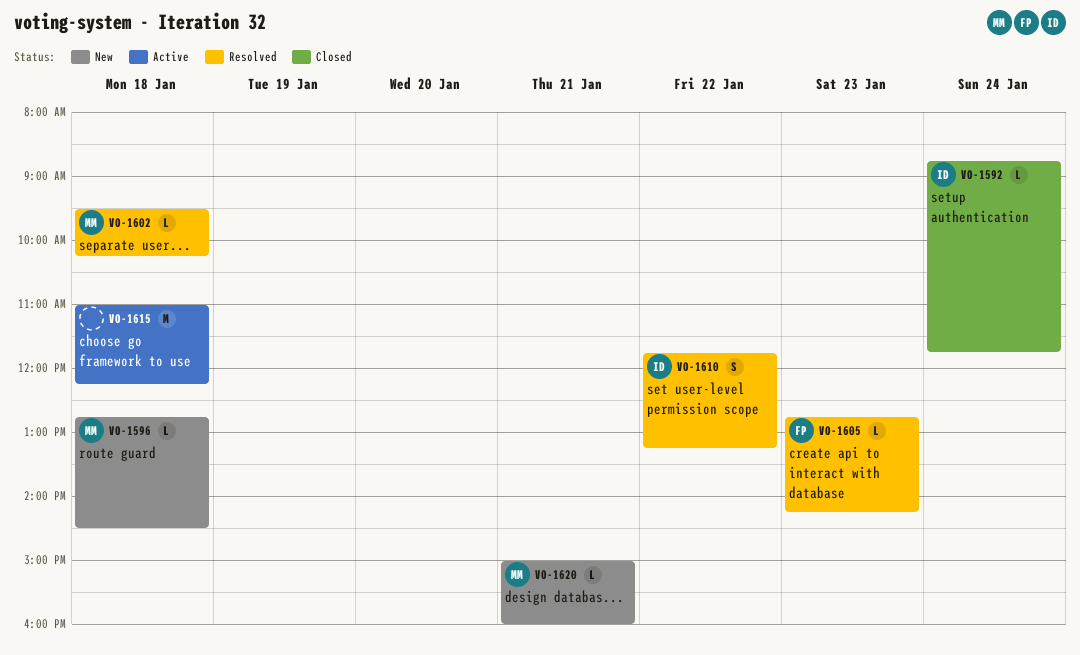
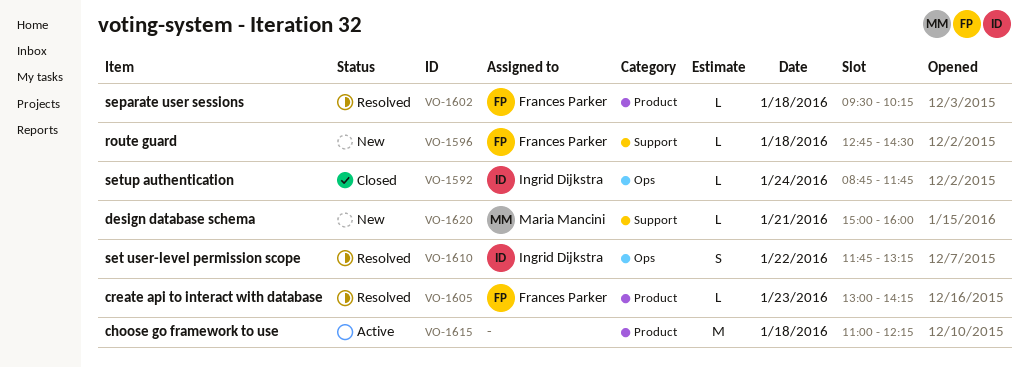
VO-1596, owner: Maria Mancini -> Frances Parker
VO-1602, owner: Maria Mancini -> Frances Parker
VO-1605, begins: 12:45 -> 13:00

